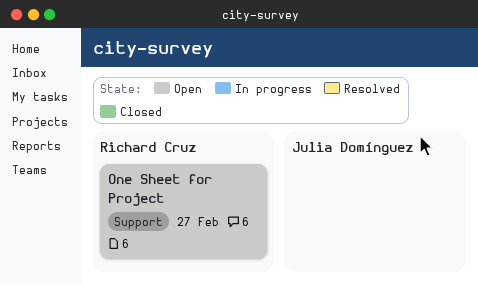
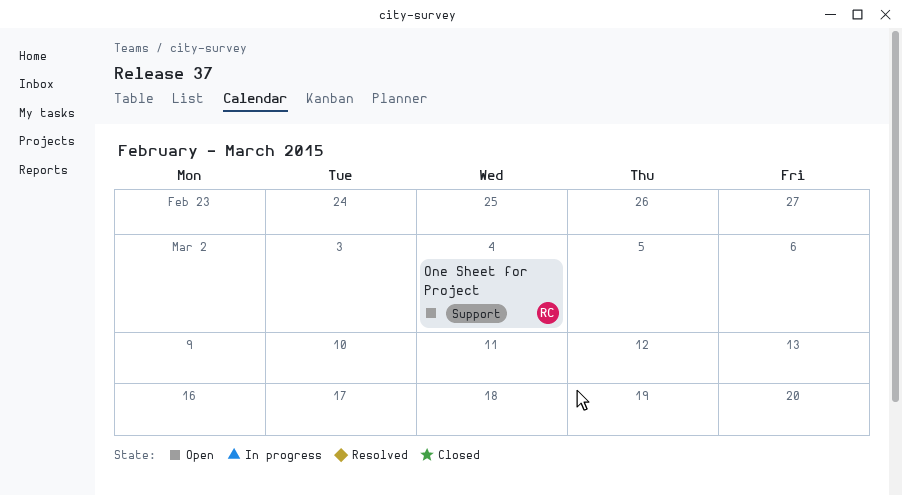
One Sheet for Project, due: Feb 27 -> Mar 4

